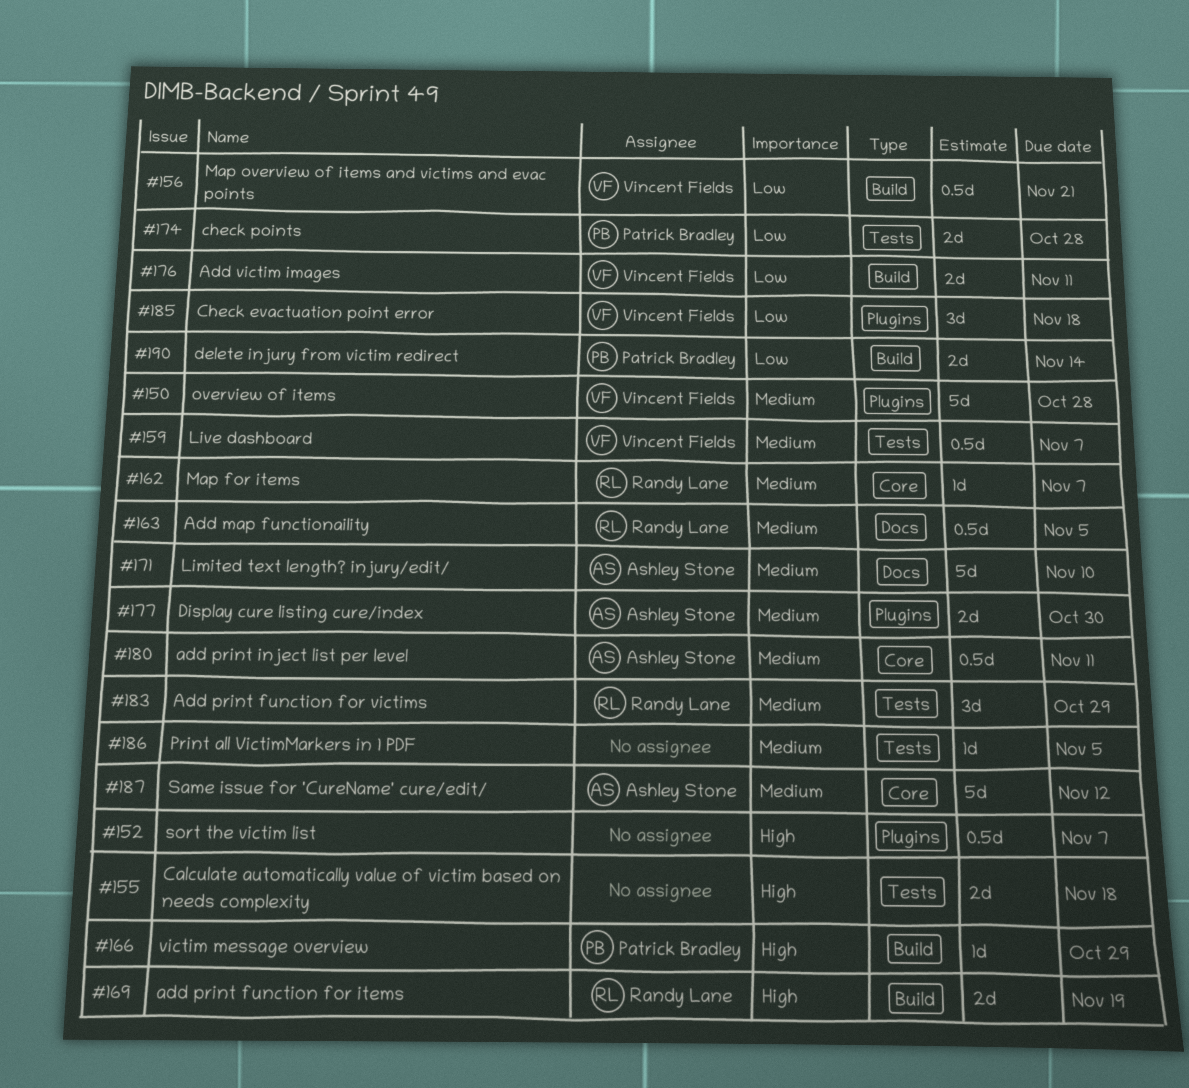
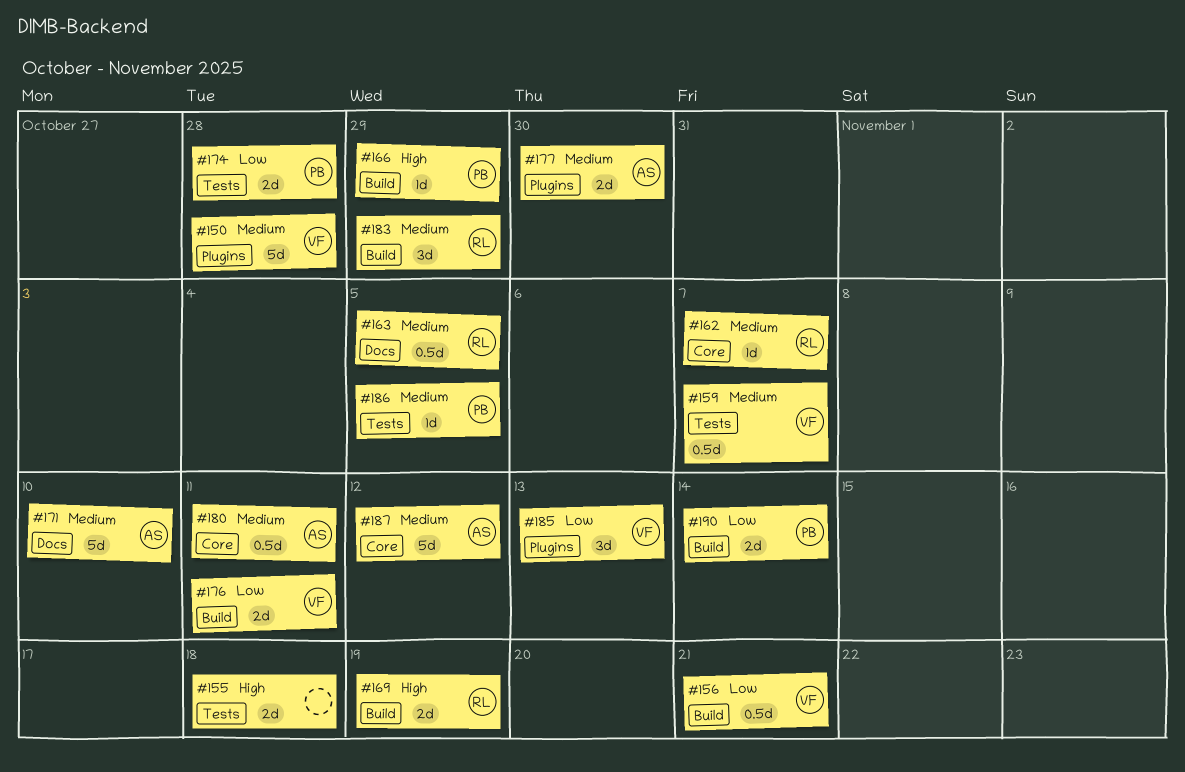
#152: present -> none
#183, label: Tests -> Build
#185, due: Nov 18 -> Nov 13
#186, owner: none -> Patrick Bradley

